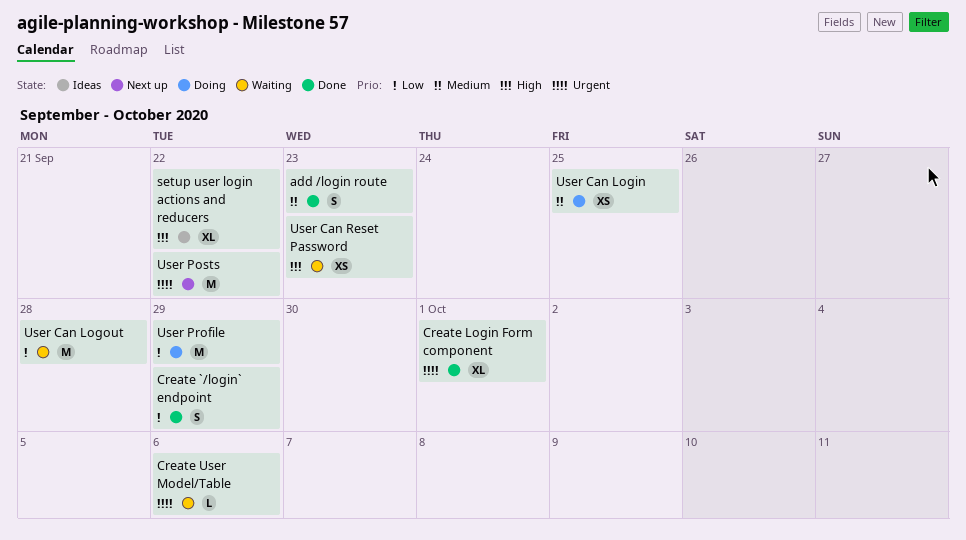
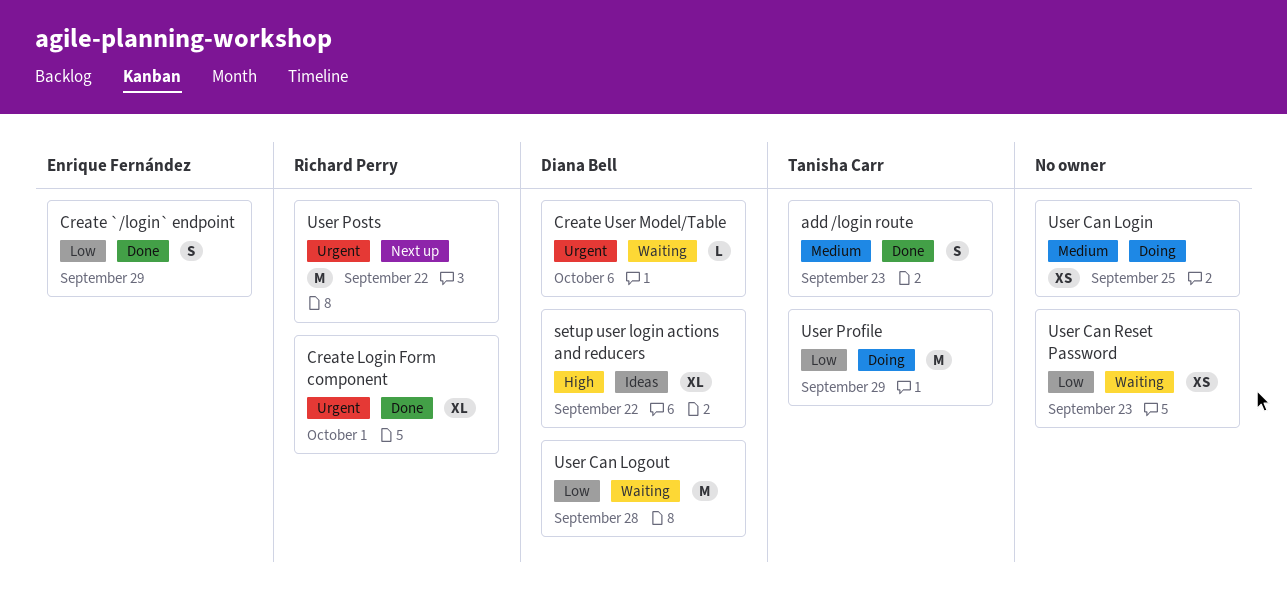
User Can Reset Password, priority: High -> Low

